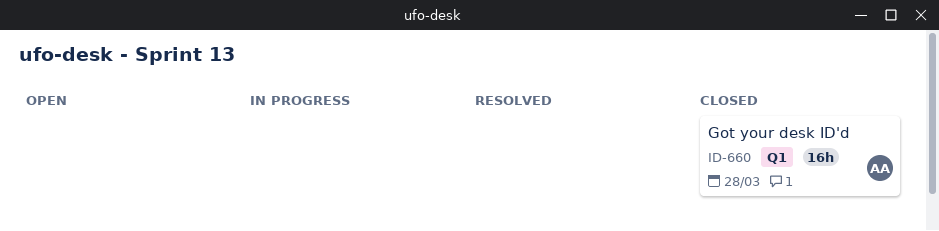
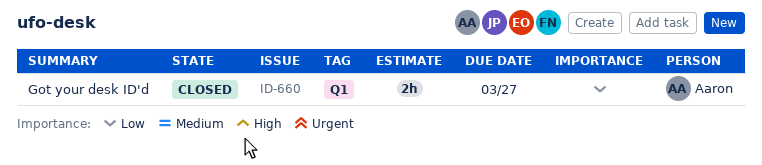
ID-660, estimate: 16h -> 2h
ID-660, due: Mar 28 -> Mar 27

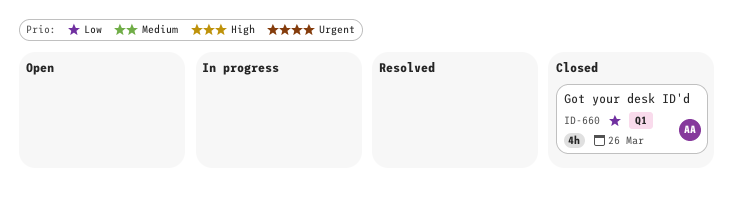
ID-660, estimate: 2h -> 4h
ID-660, due: Mar 27 -> Mar 26

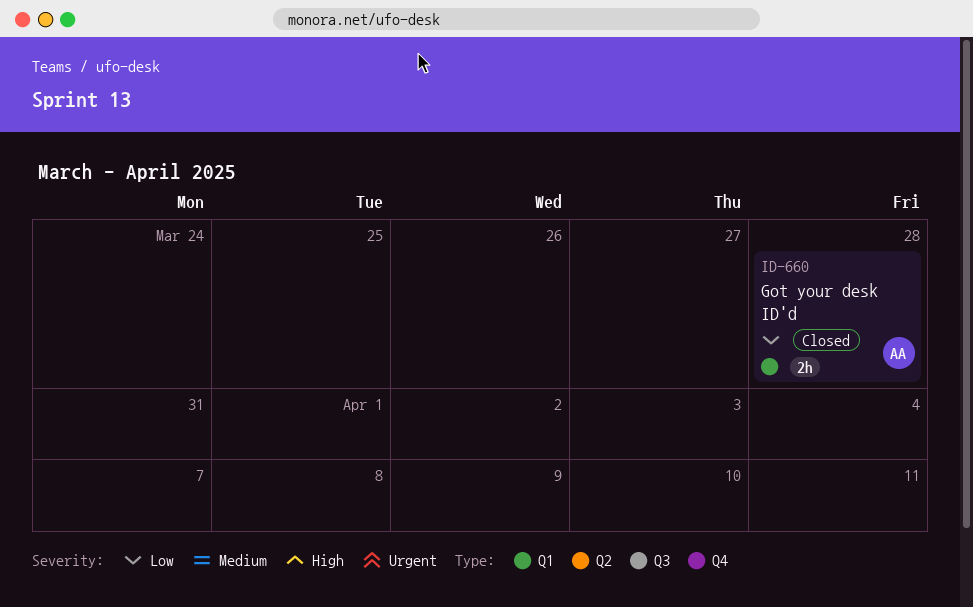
ID-660, estimate: 4h -> 2h
ID-660, due: Mar 26 -> Mar 28

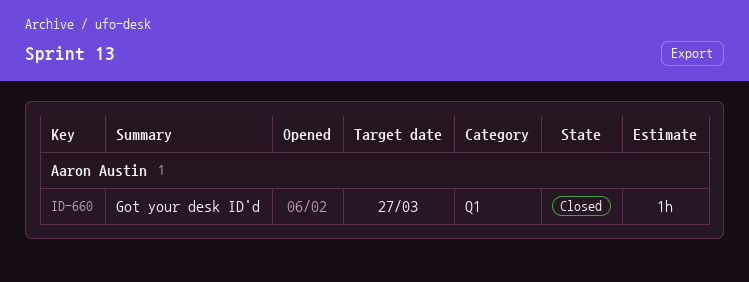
ID-660, estimate: 2h -> 1h
ID-660, due: Mar 28 -> Mar 27

